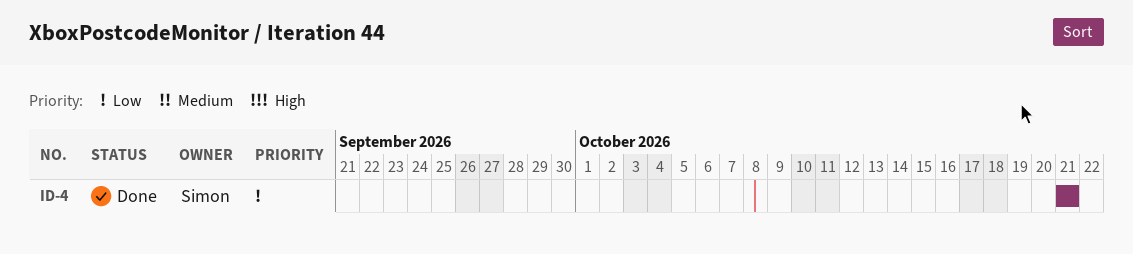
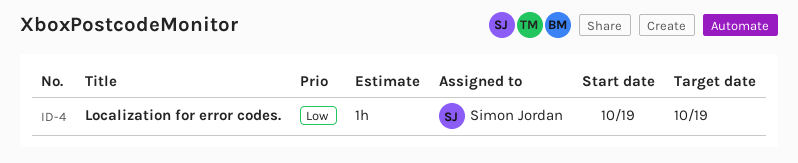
ID-4, start: Oct 21 -> Oct 19
ID-4, due: Oct 21 -> Oct 19

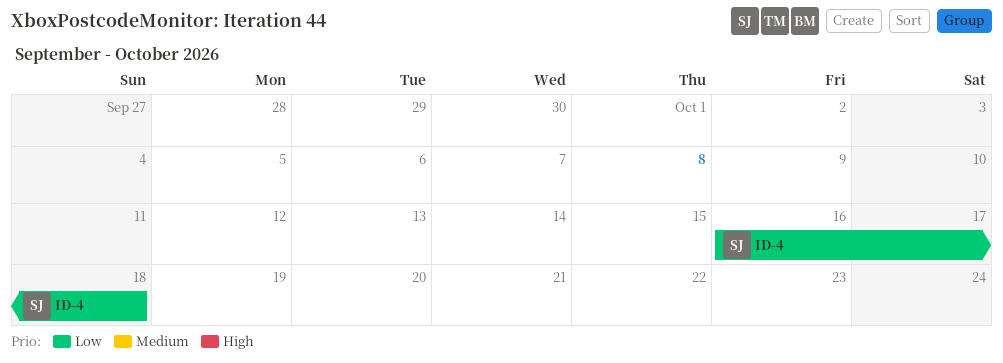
ID-4, start: Oct 19 -> Oct 16
ID-4, due: Oct 19 -> Oct 18

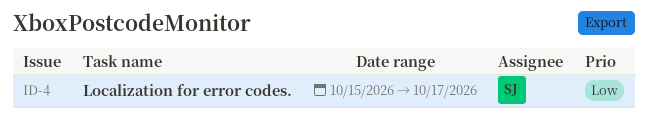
ID-4, start: Oct 16 -> Oct 15
ID-4, due: Oct 18 -> Oct 17

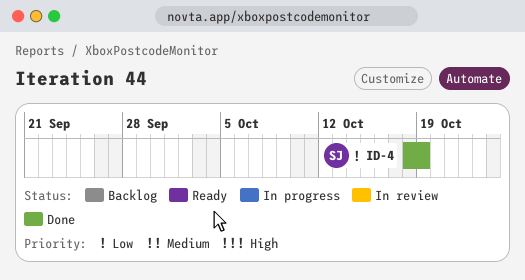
ID-4, start: Oct 15 -> Oct 18
ID-4, due: Oct 17 -> Oct 19

